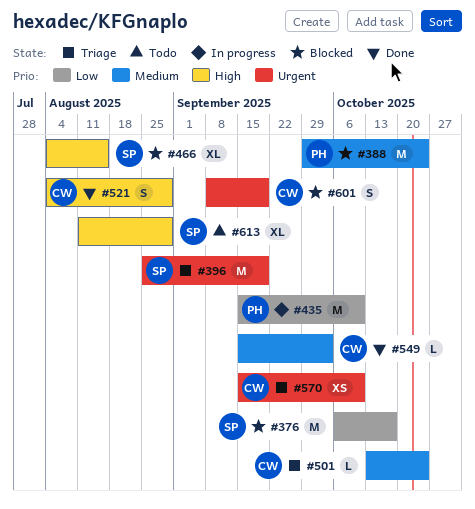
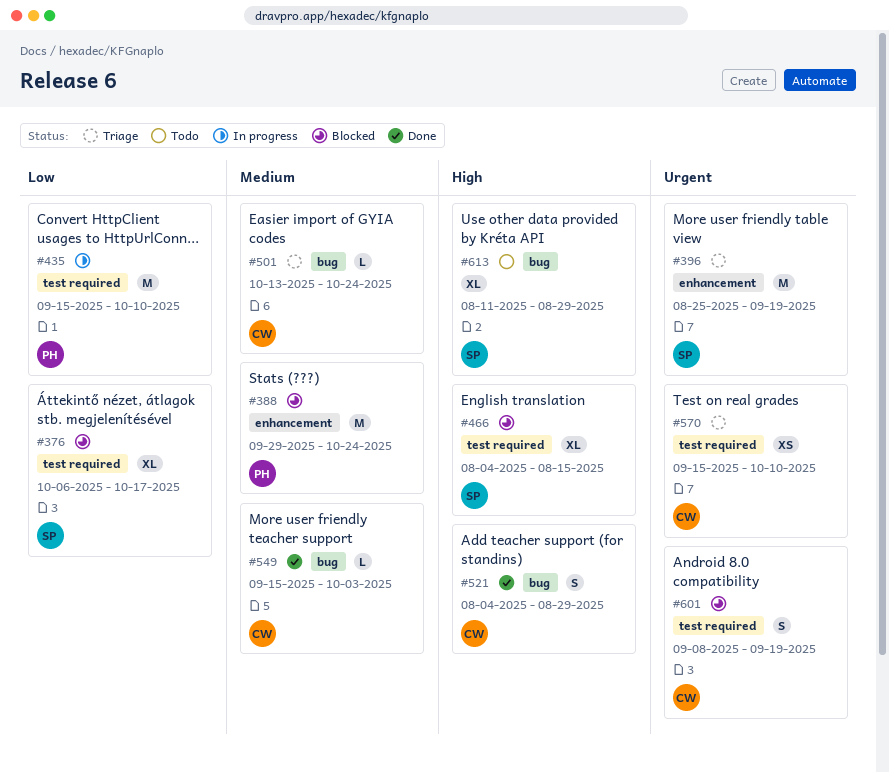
#376, estimate: M -> XL

